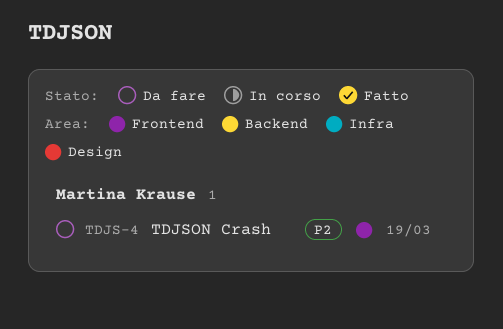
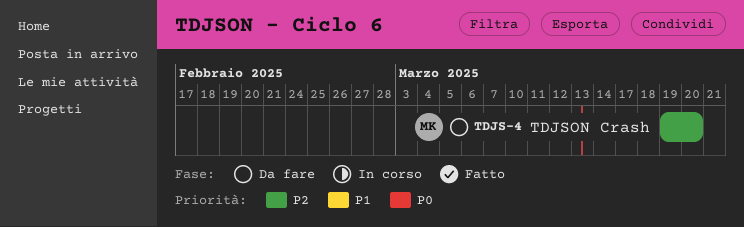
TDJS-4, due: Mar 19 -> Mar 20

